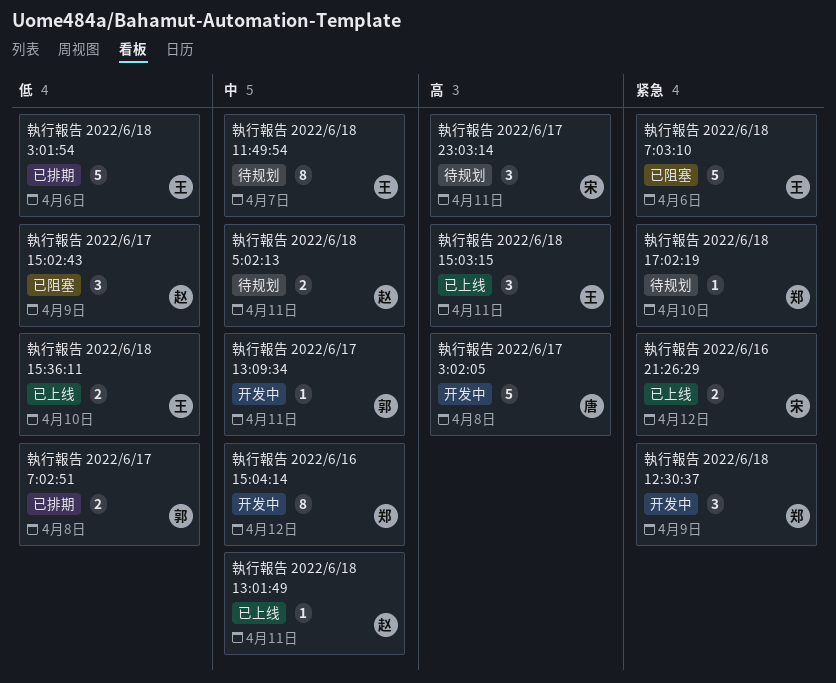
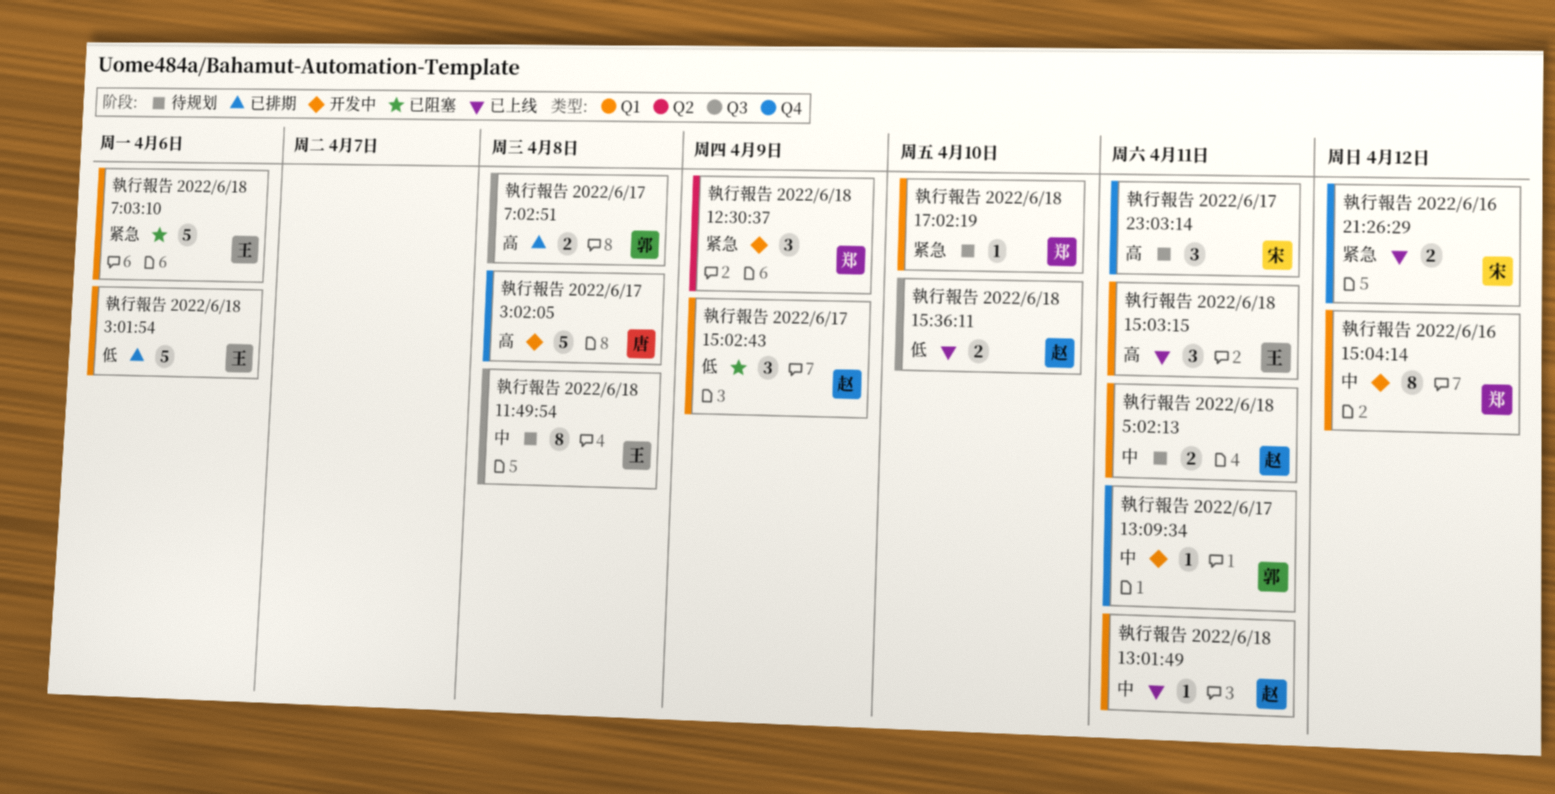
執行報告 2022/6/17 7:02:51, priority: 低 -> 高
執行報告 2022/6/18 11:49:54, due: Apr 7 -> Apr 8
執行報告 2022/6/18 15:36:11, owner: 王 -> 赵

